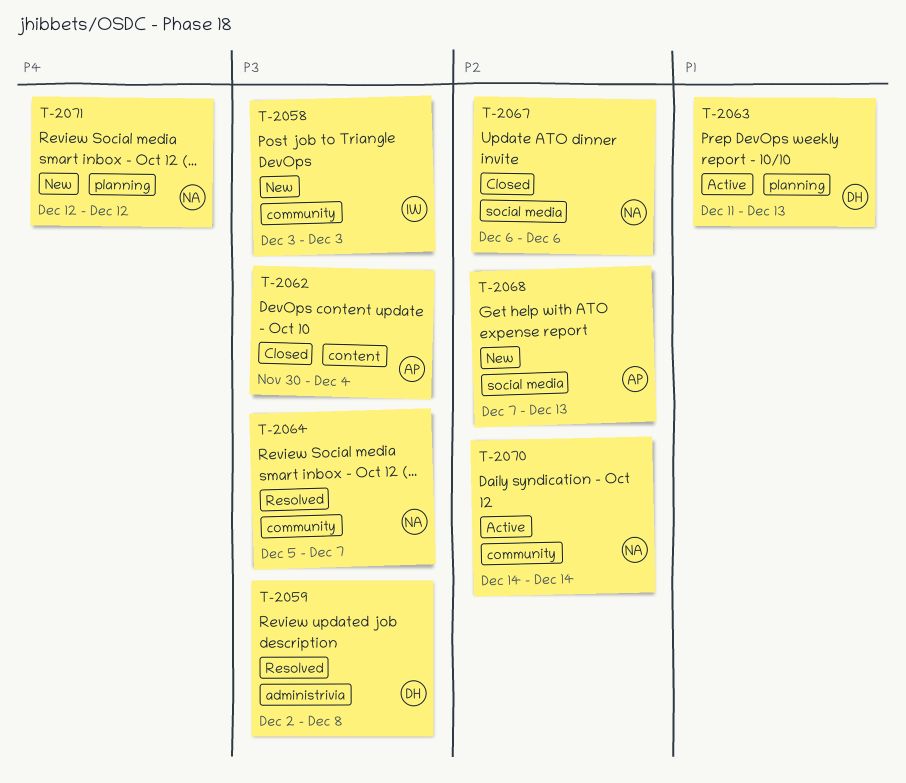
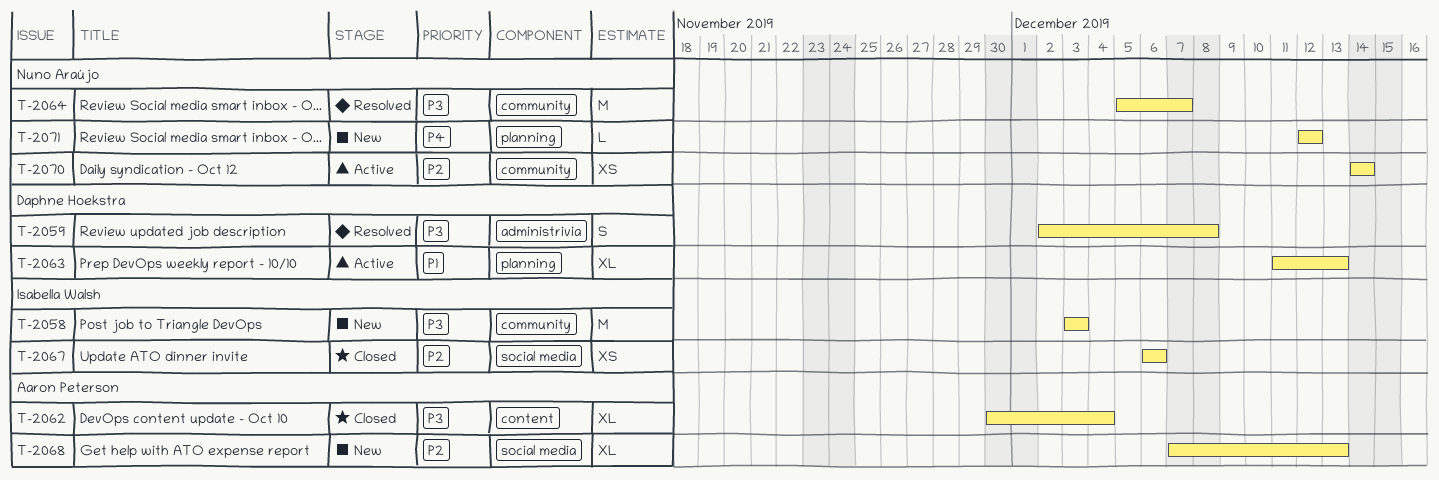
T-2067, owner: Nuno Araújo -> Isabella Walsh

